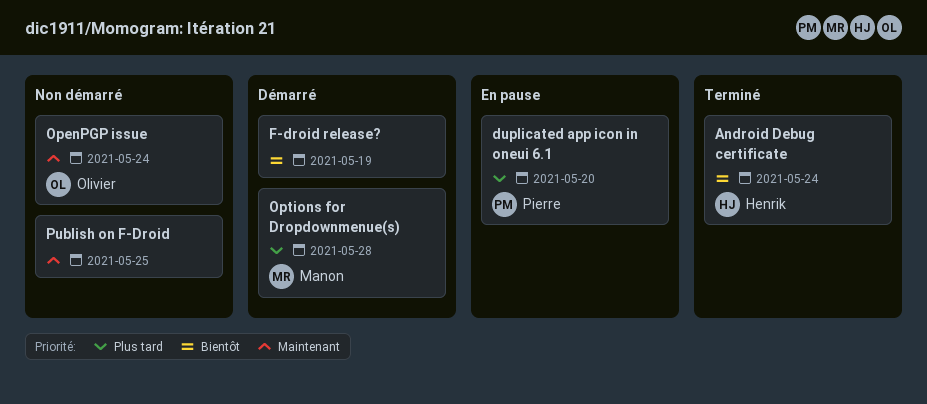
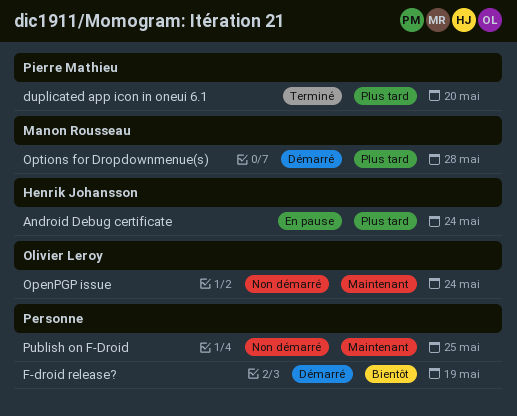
Android Debug certificate, status: Terminé -> En pause
Android Debug certificate, priority: Bientôt -> Plus tard
duplicated app icon in oneui 6.1, status: En pause -> Terminé

